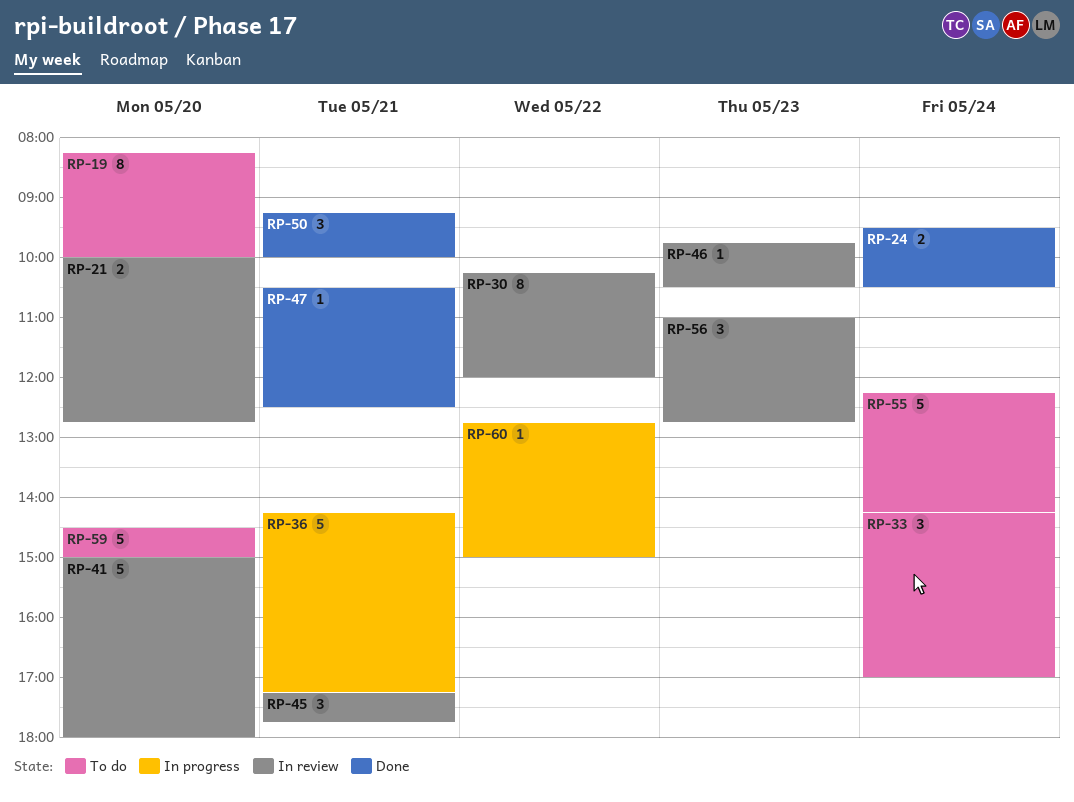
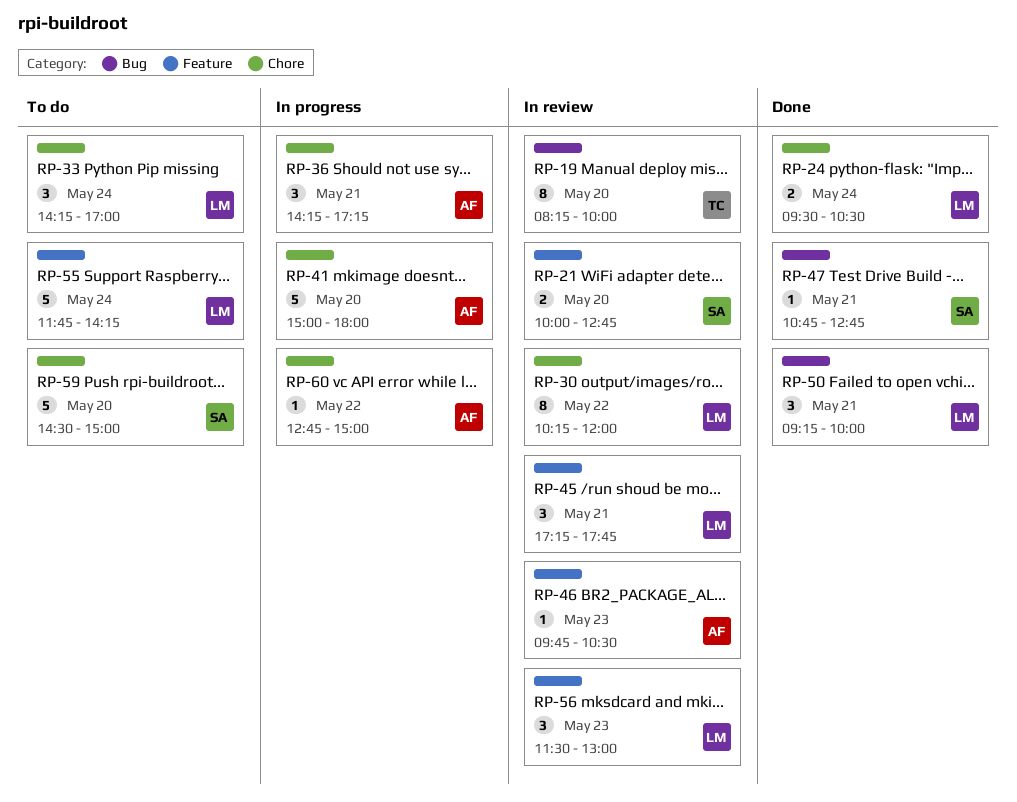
RP-19, status: To do -> In review
RP-36, estimate: 5 -> 3
RP-41, status: In review -> In progress
RP-47, begins: 10:30 -> 10:45
RP-47, ends: 12:30 -> 12:45
RP-55, begins: 12:15 -> 11:45
RP-56, begins: 11:00 -> 11:30
RP-56, ends: 12:45 -> 13:00

